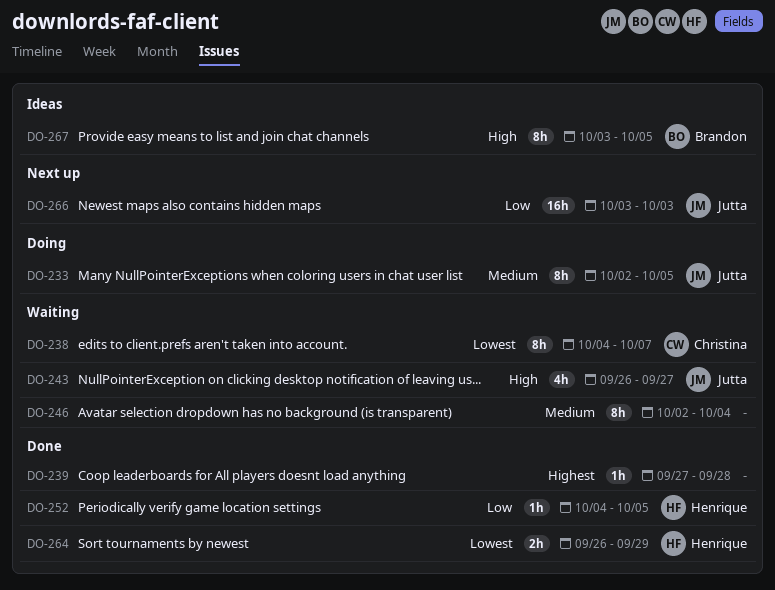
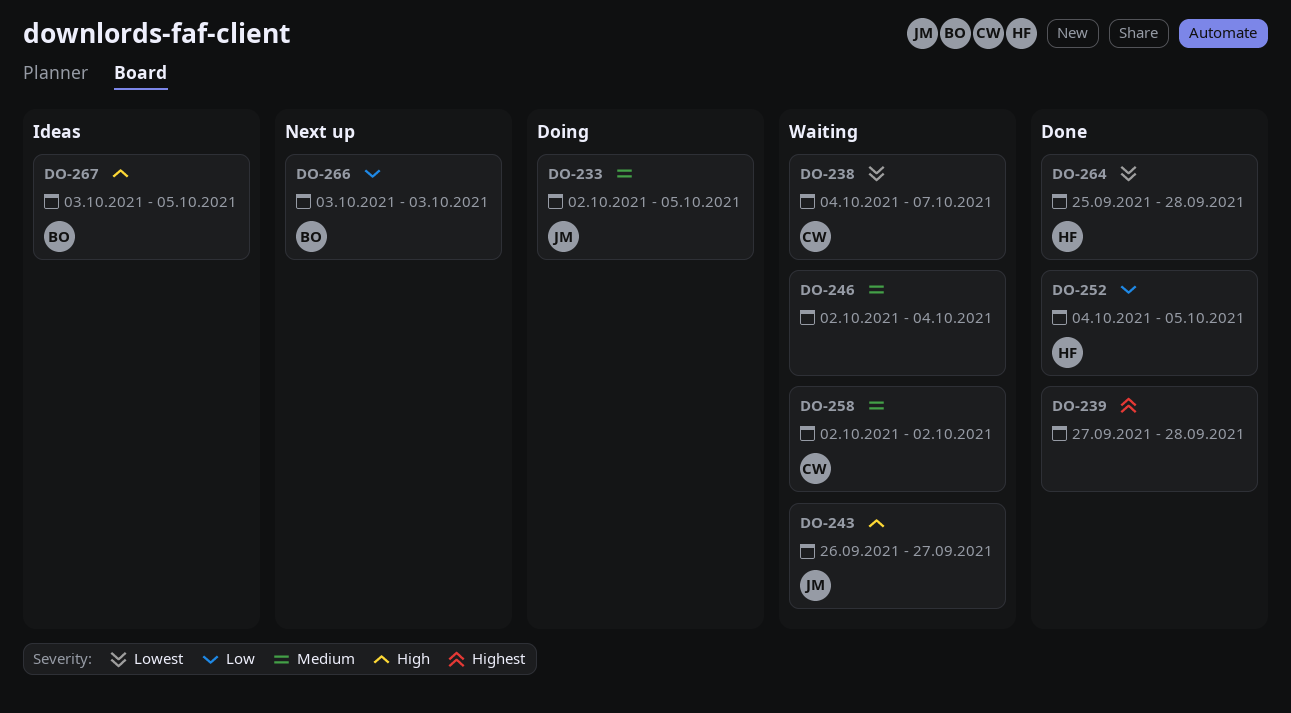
DO-258: none -> present
DO-264, start: Sep 26 -> Sep 25
DO-264, due: Sep 29 -> Sep 28
DO-266, owner: Jutta -> Brandon

